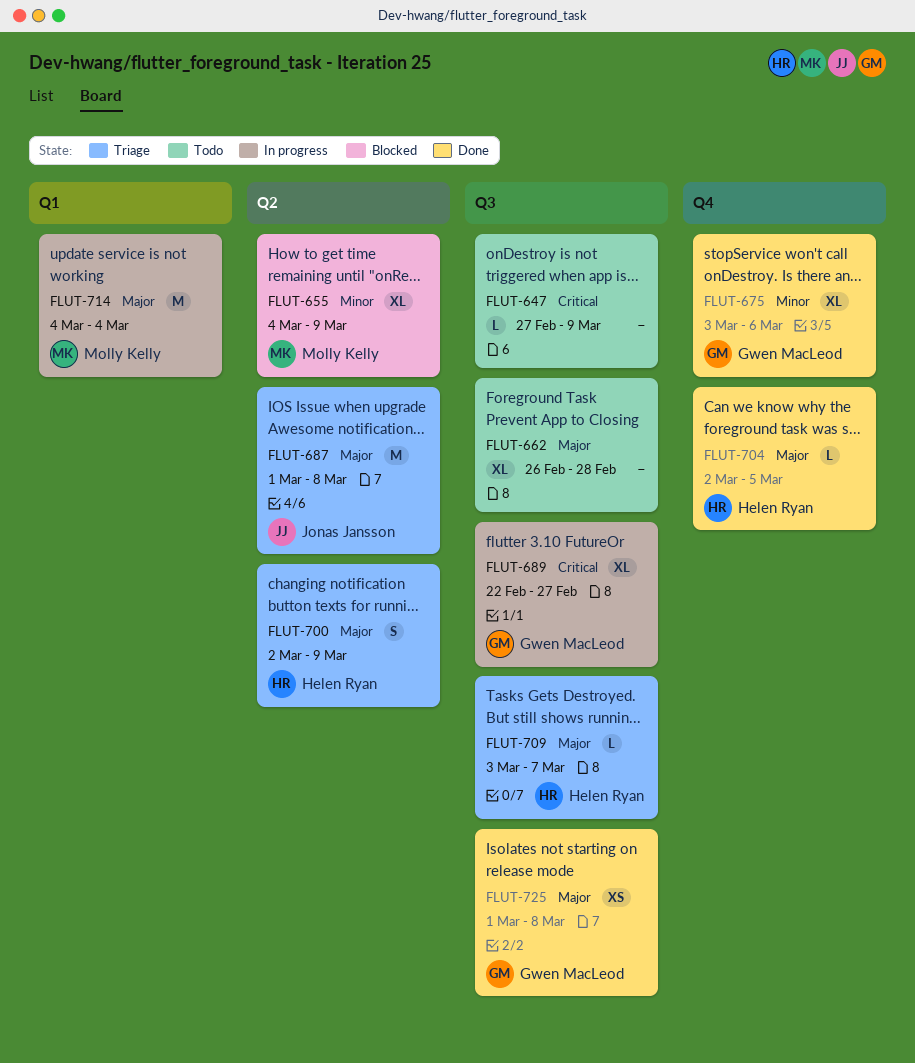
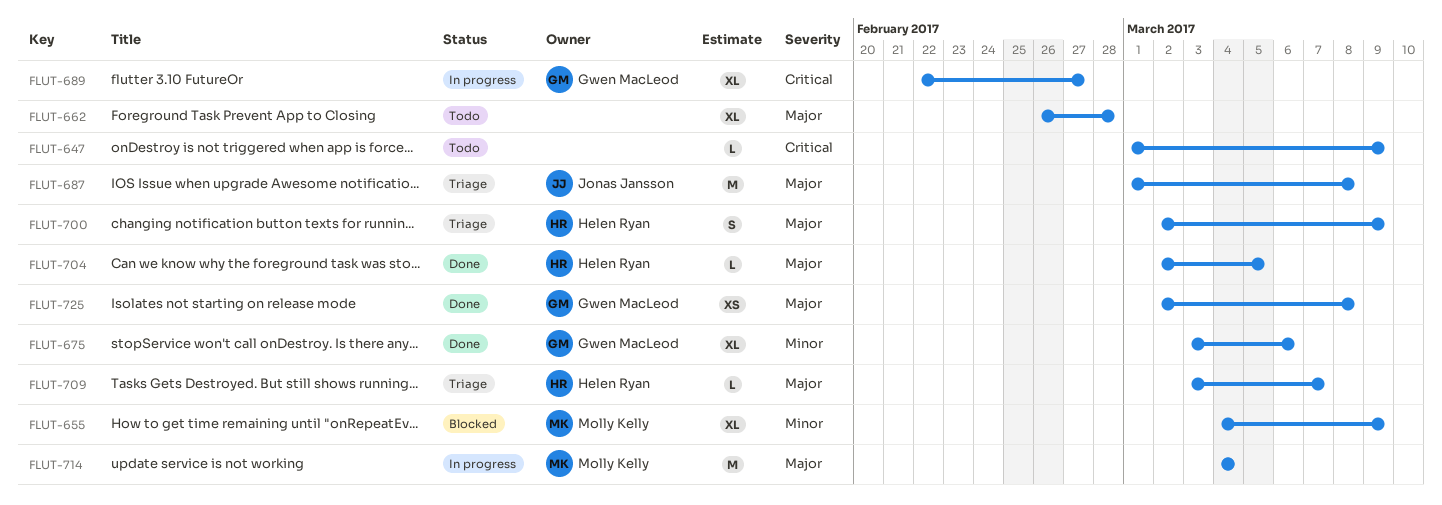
FLUT-647, start: Feb 27 -> Mar 1
FLUT-725, start: Mar 1 -> Mar 2

